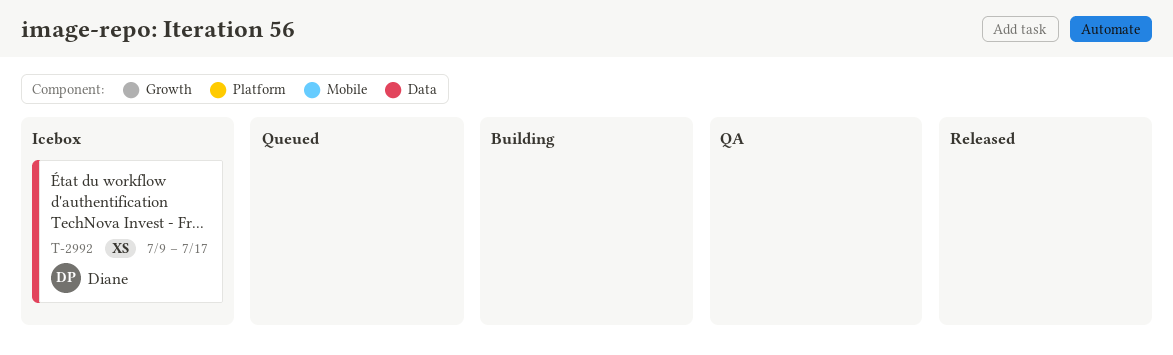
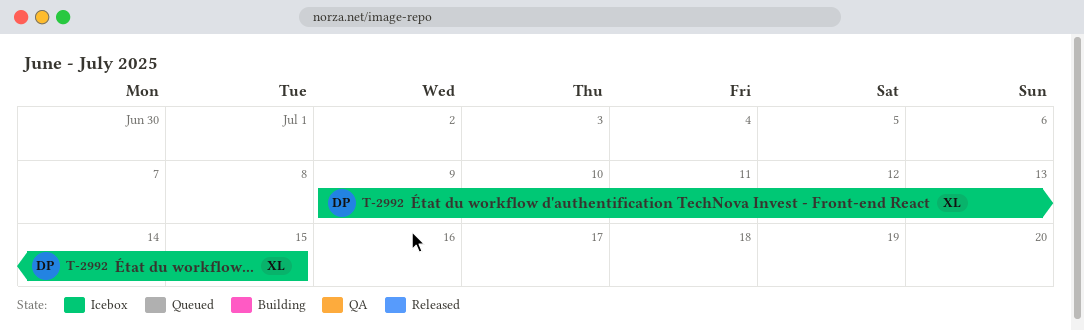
T-2992, estimate: XS -> XL
T-2992, due: Jul 17 -> Jul 15

